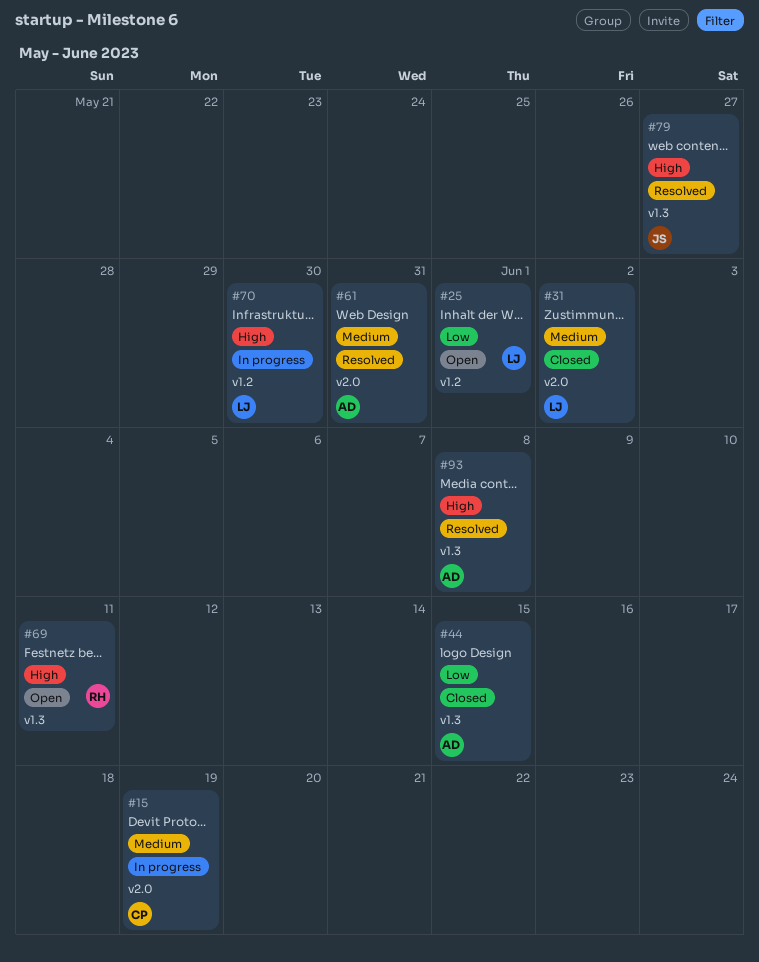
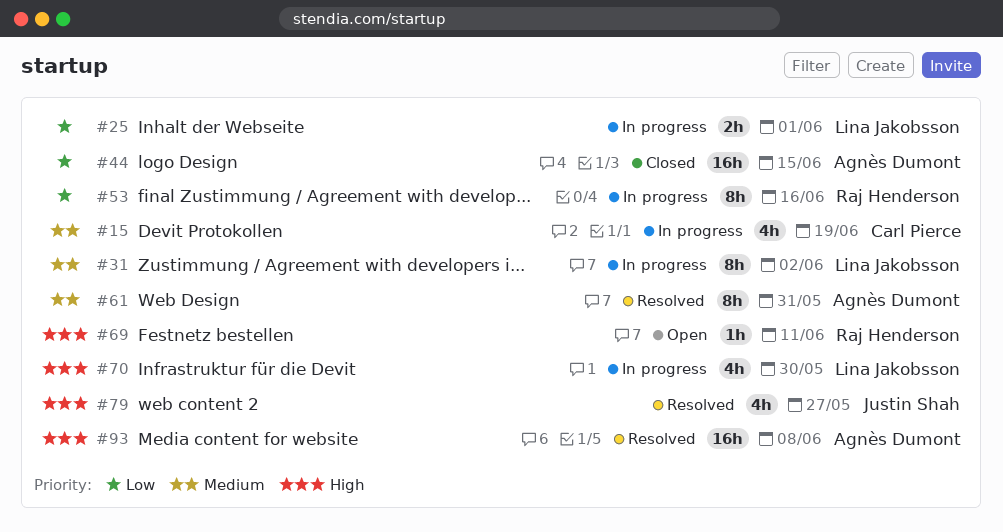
#25, status: Open -> In progress
#31, status: Closed -> In progress
#53: none -> present

